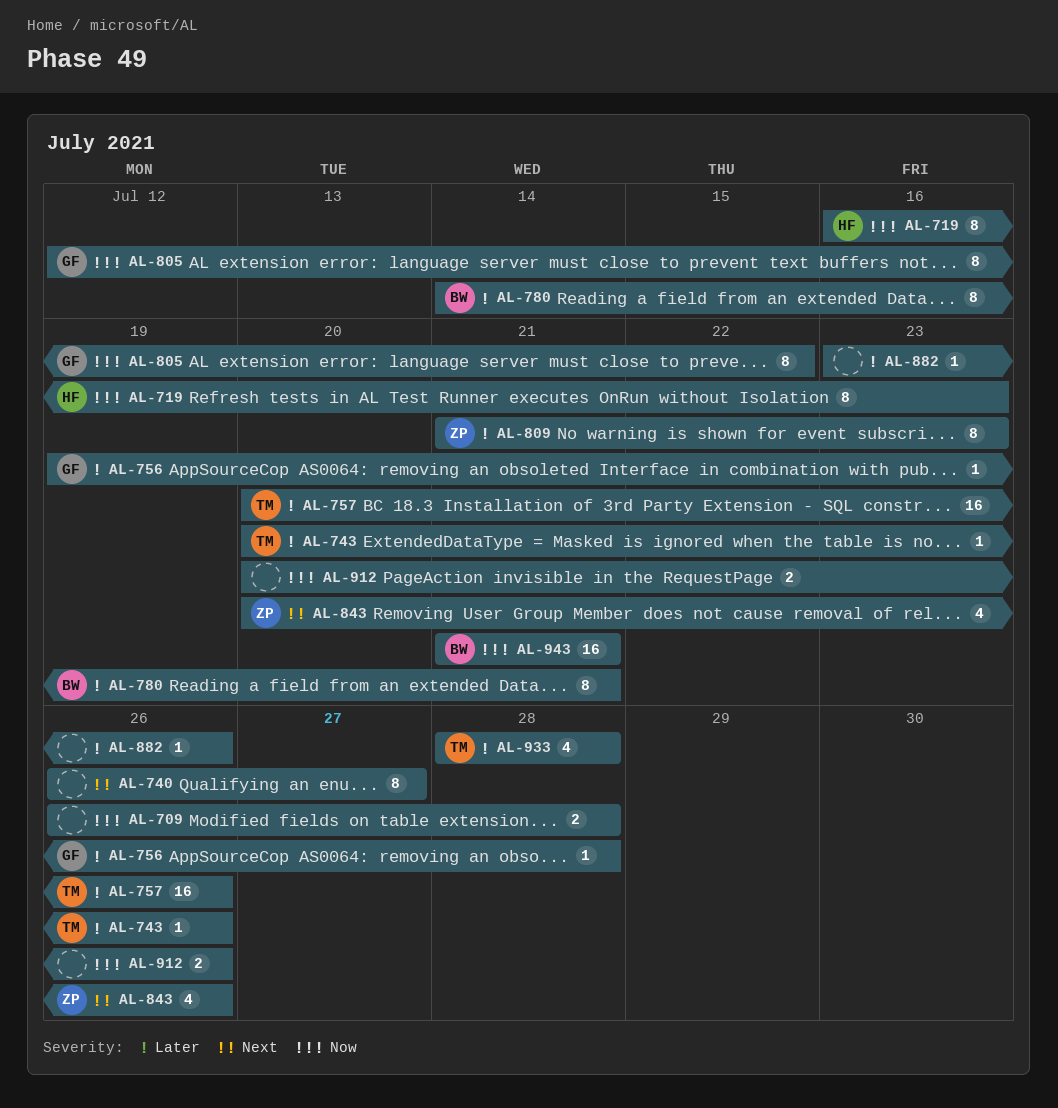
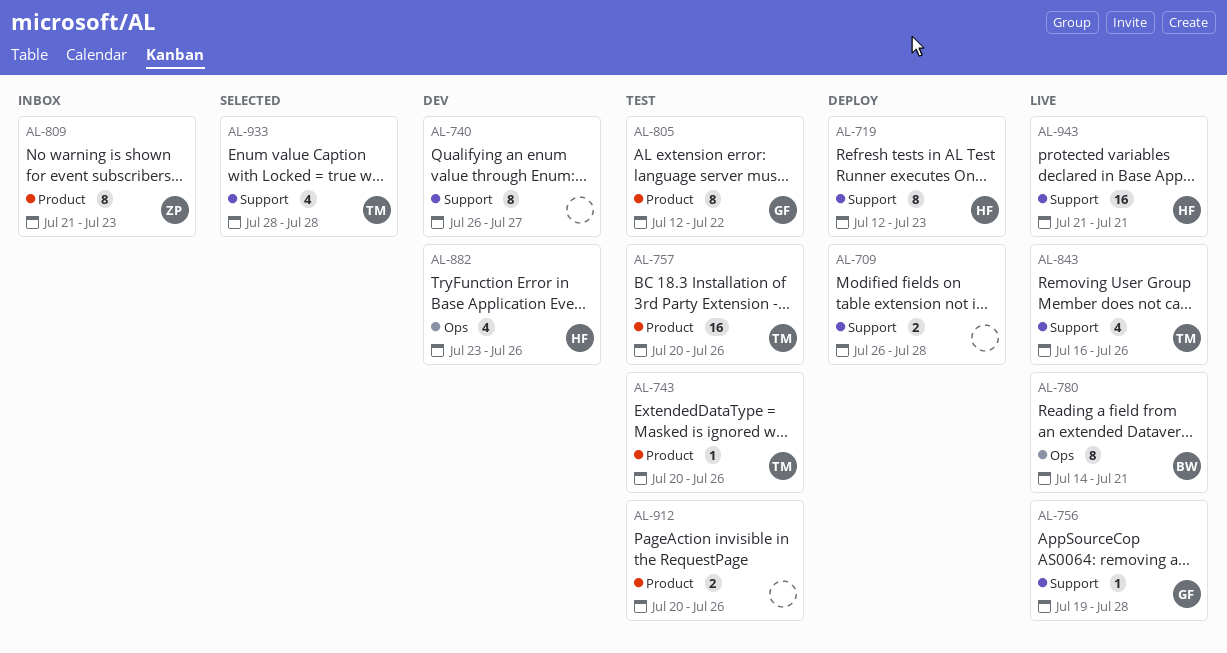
AL-719, start: Jul 16 -> Jul 12
AL-843, owner: ZP -> TM
AL-843, start: Jul 20 -> Jul 16
AL-882, owner: none -> HF
AL-882, estimate: 1 -> 4
AL-943, owner: BW -> HF

